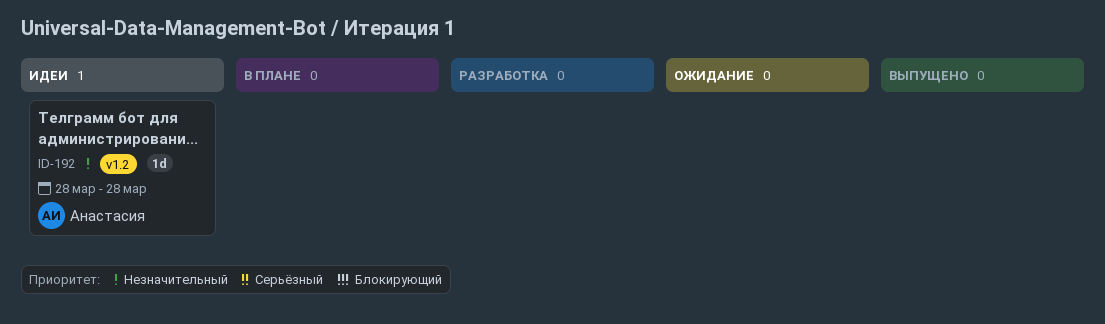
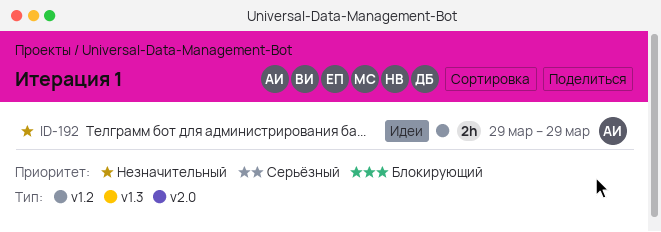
ID-192, estimate: 1d -> 2h
ID-192, start: Mar 28 -> Mar 29
ID-192, due: Mar 28 -> Mar 29

